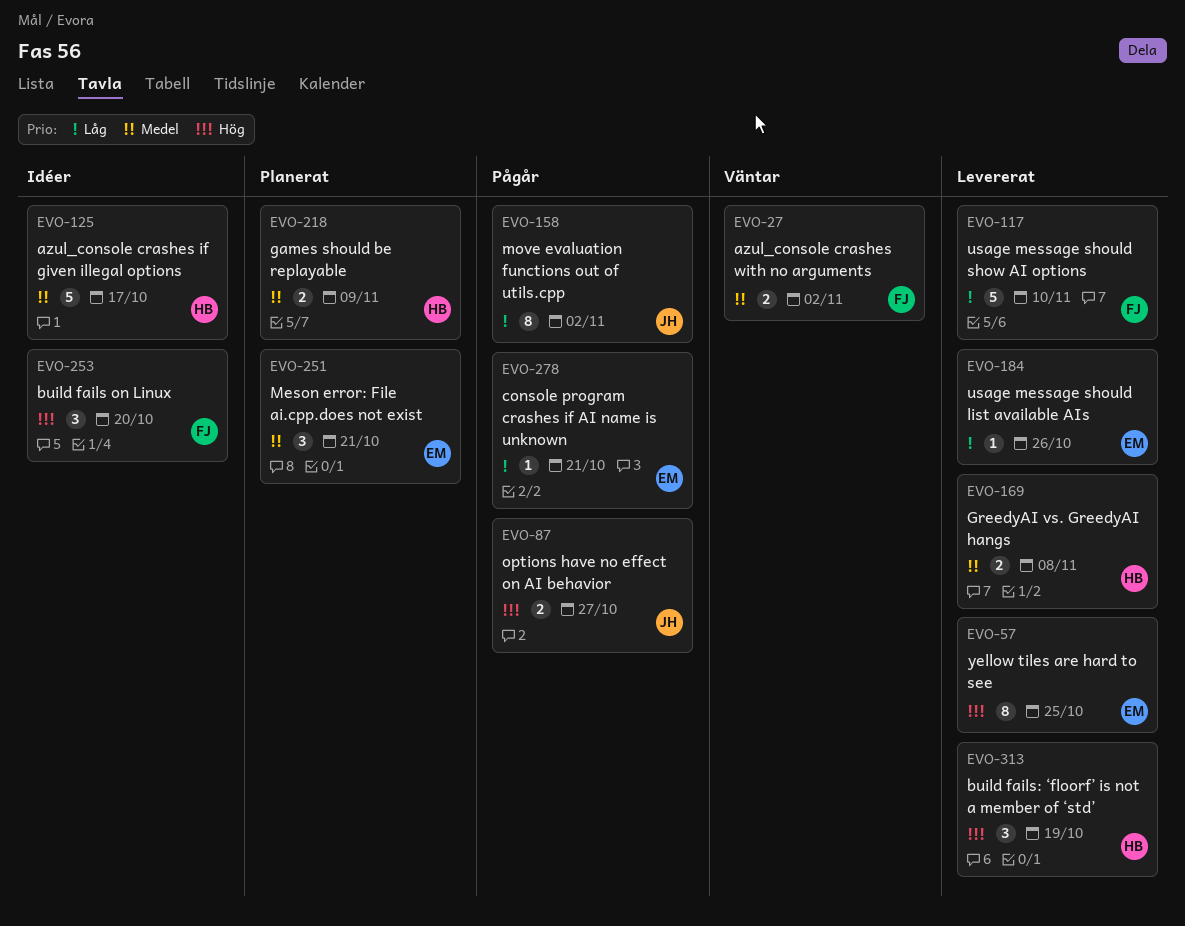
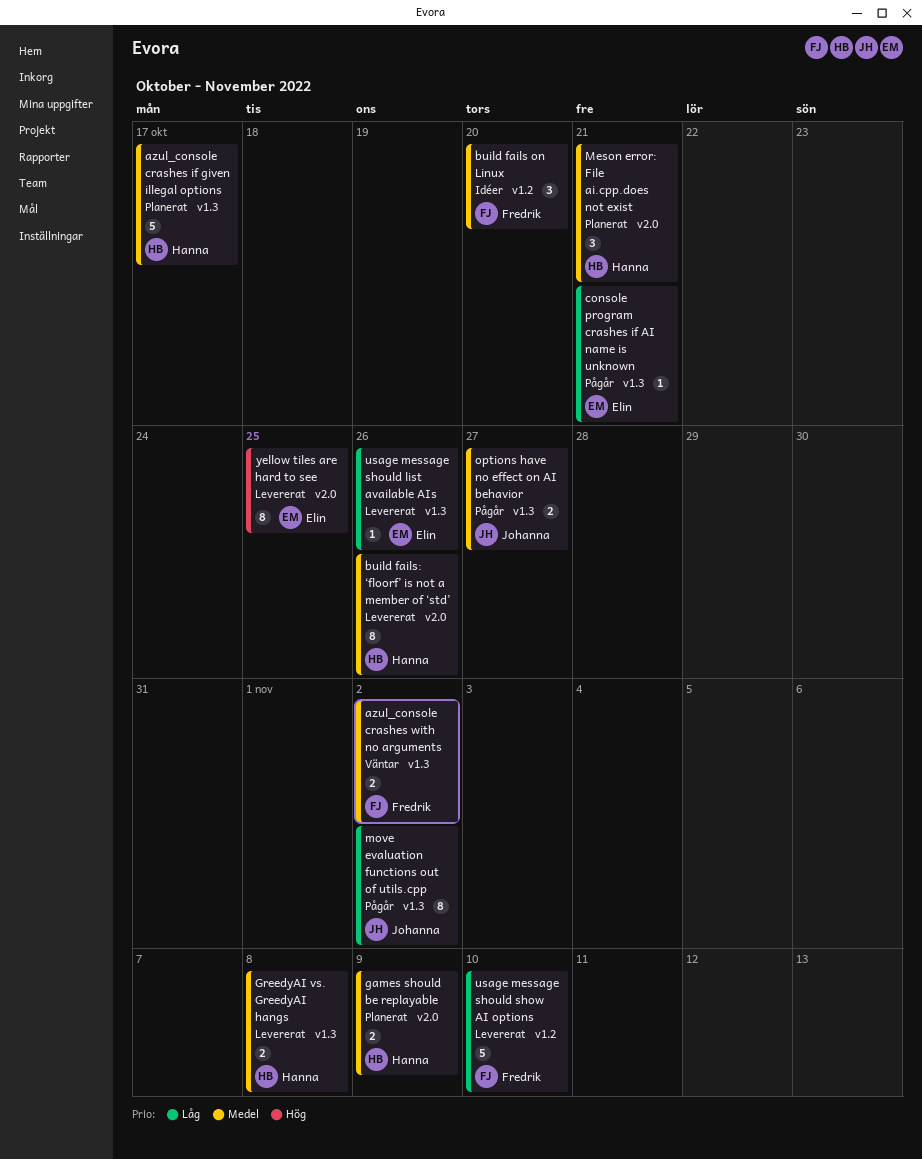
azul_console crashes if given illegal options, status: Idéer -> Planerat
build fails on Linux, priority: Hög -> Medel
build fails: ‘floorf’ is not a member of ‘std’, priority: Hög -> Medel
build fails: ‘floorf’ is not a member of ‘std’, estimate: 3 -> 8
build fails: ‘floorf’ is not a member of ‘std’, due: Oct 19 -> Oct 26
Meson error: File ai.cpp.does not exist, owner: Elin -> Hanna
options have no effect on AI behavior, priority: Hög -> Medel

